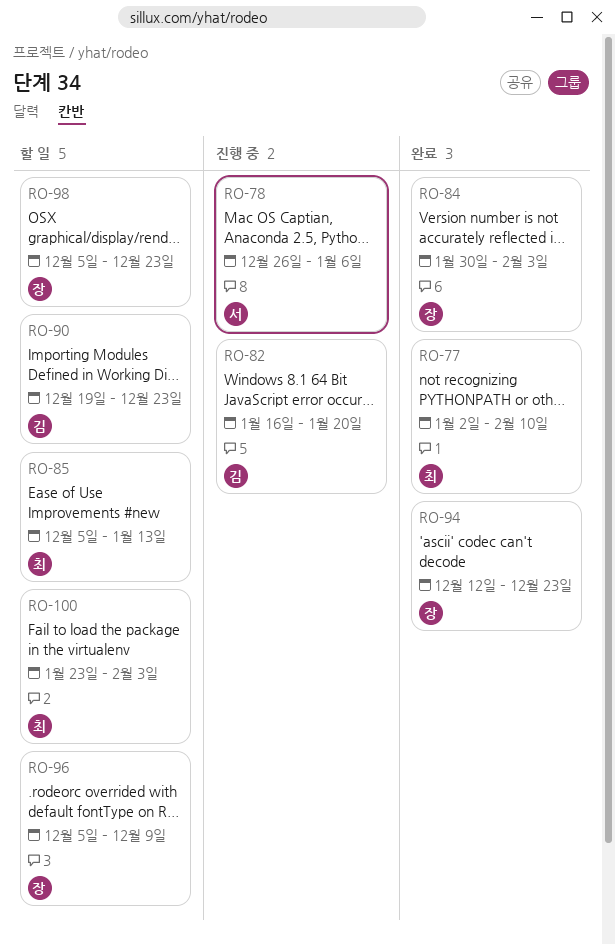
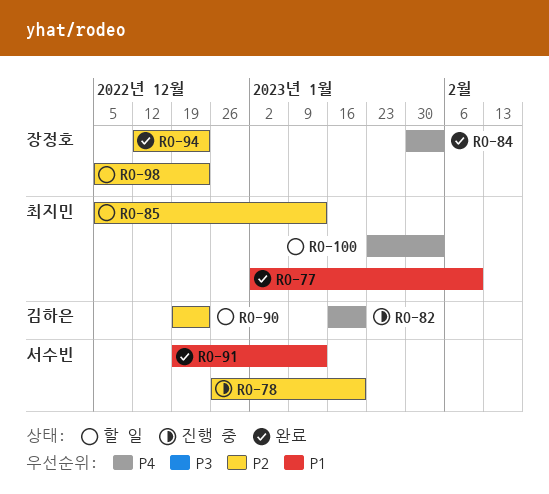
RO-78, due: Jan 6 -> Jan 20
RO-91: none -> present
RO-96: present -> none

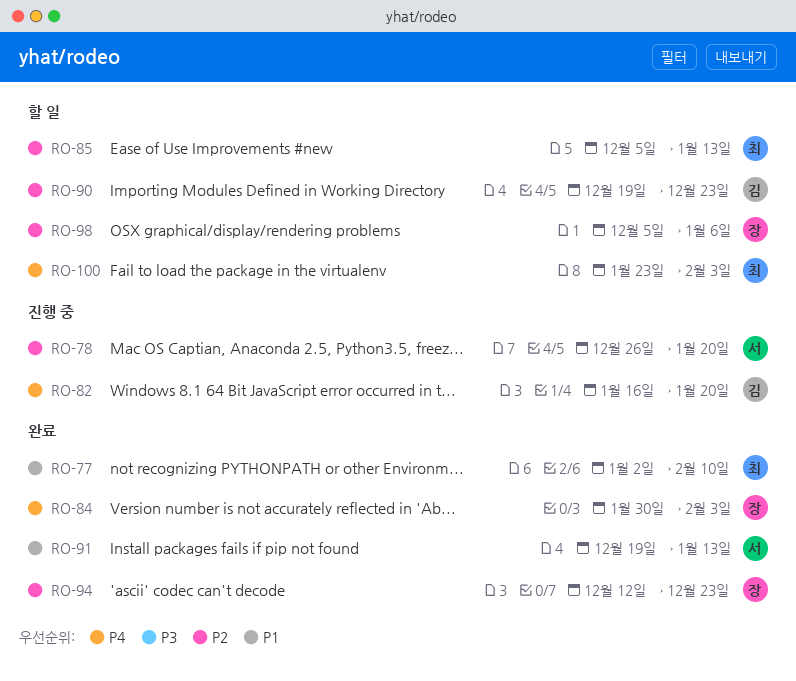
RO-98, due: Dec 23 -> Jan 6

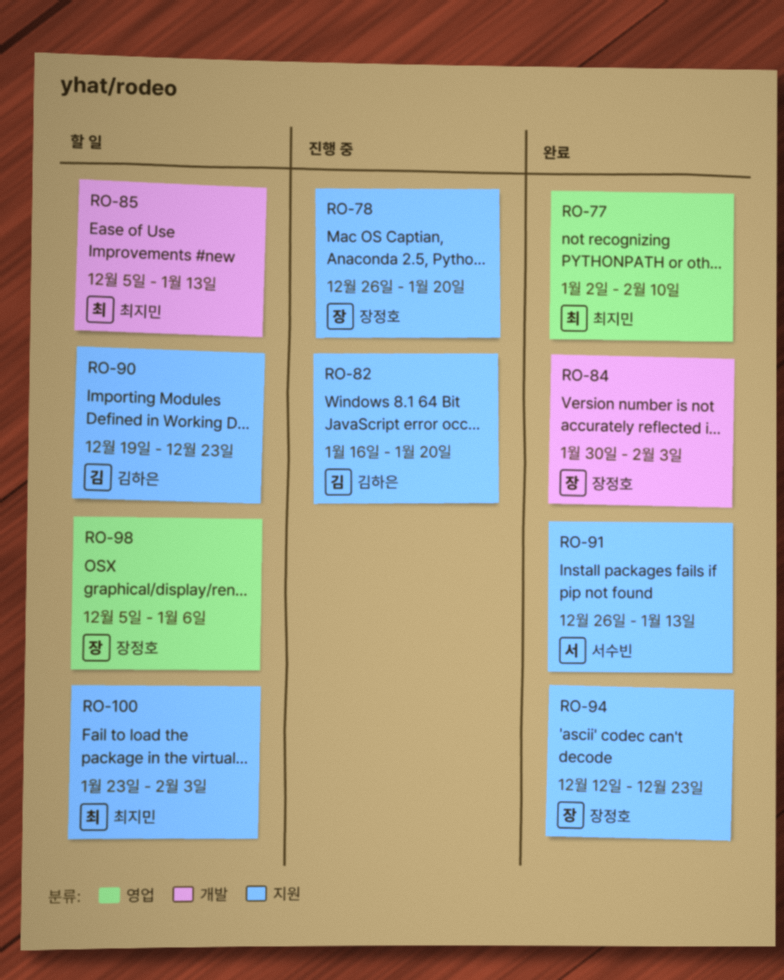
RO-78, owner: 서수빈 -> 장정호
RO-91, start: Dec 19 -> Dec 26

